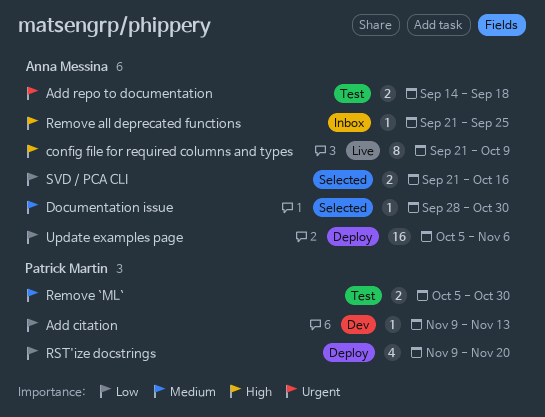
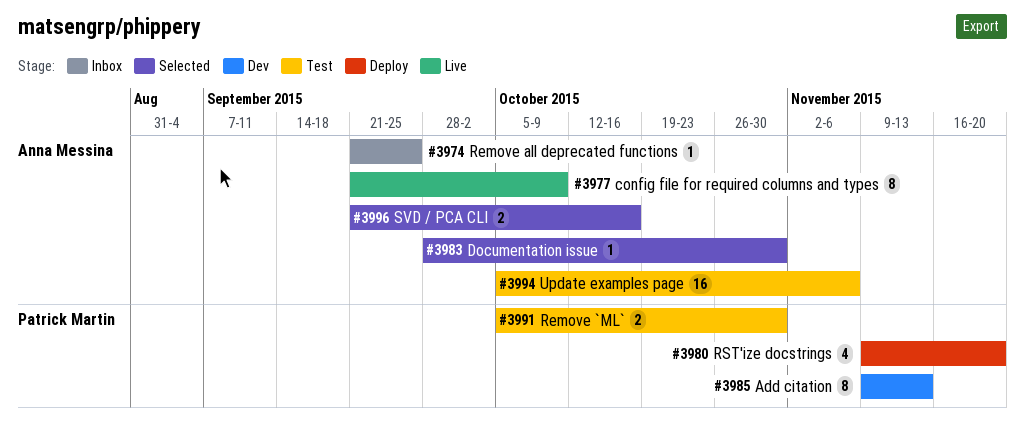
Add citation, estimate: 1 -> 8
Add repo to documentation: present -> none
Update examples page, status: Deploy -> Test

